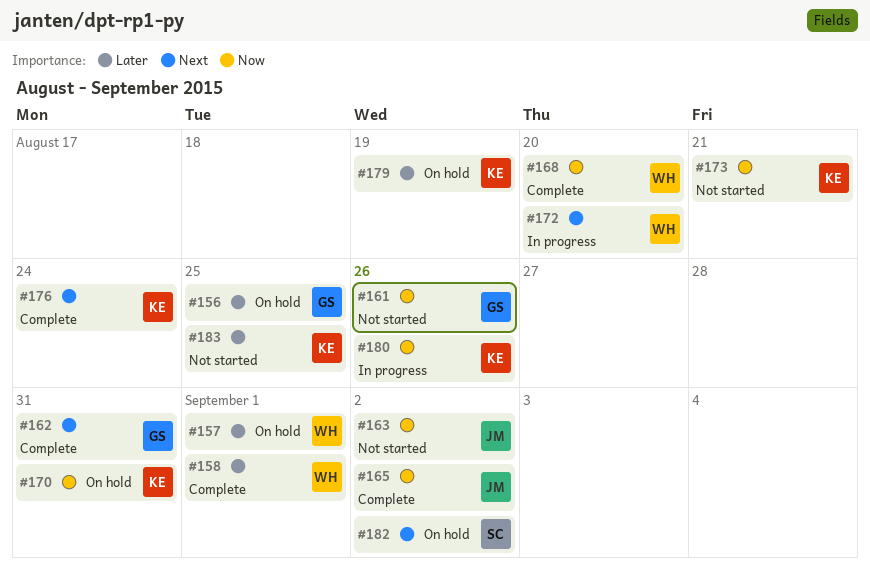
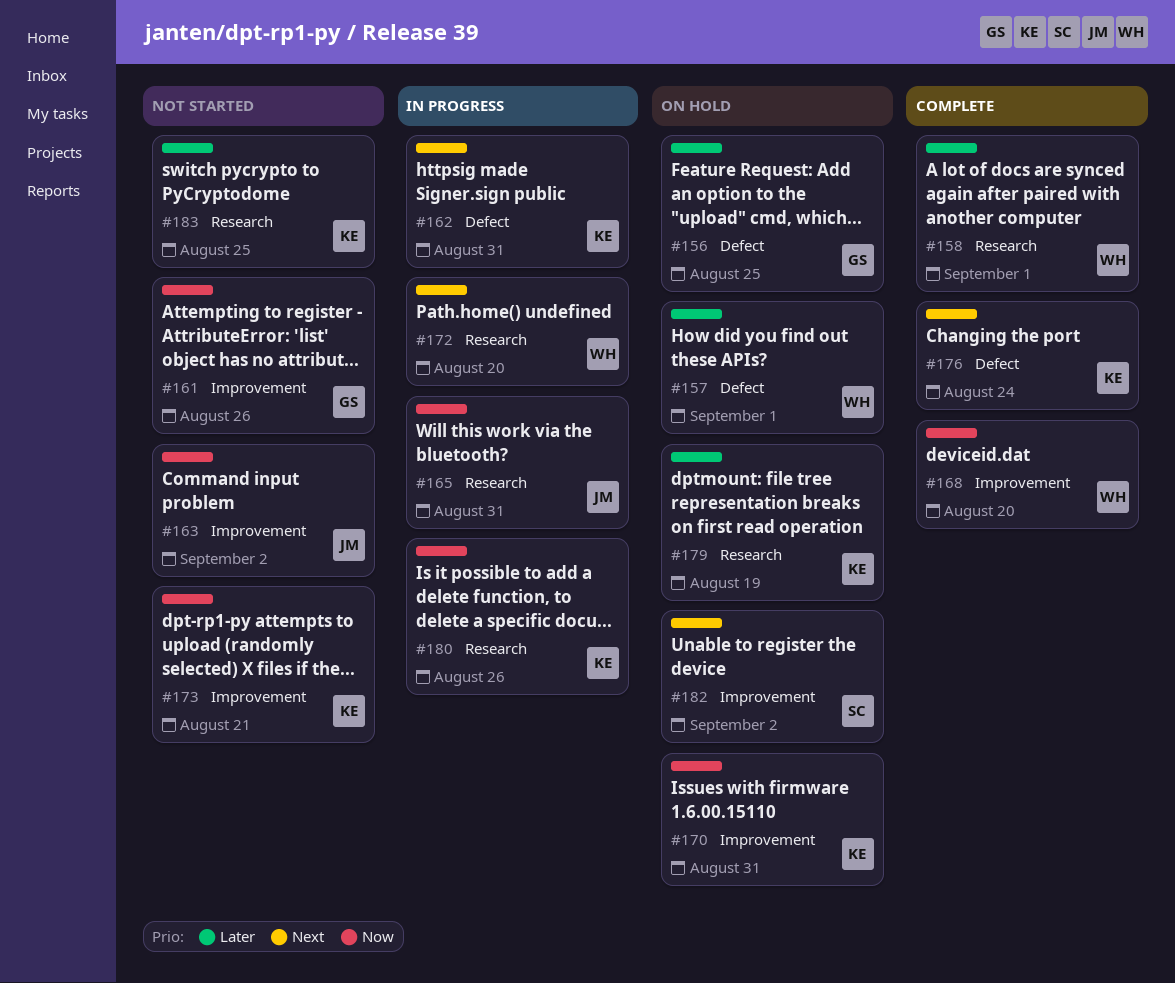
#162, status: Complete -> In progress
#162, owner: GS -> KE
#165, status: Complete -> In progress
#165, due: Sep 2 -> Aug 31

